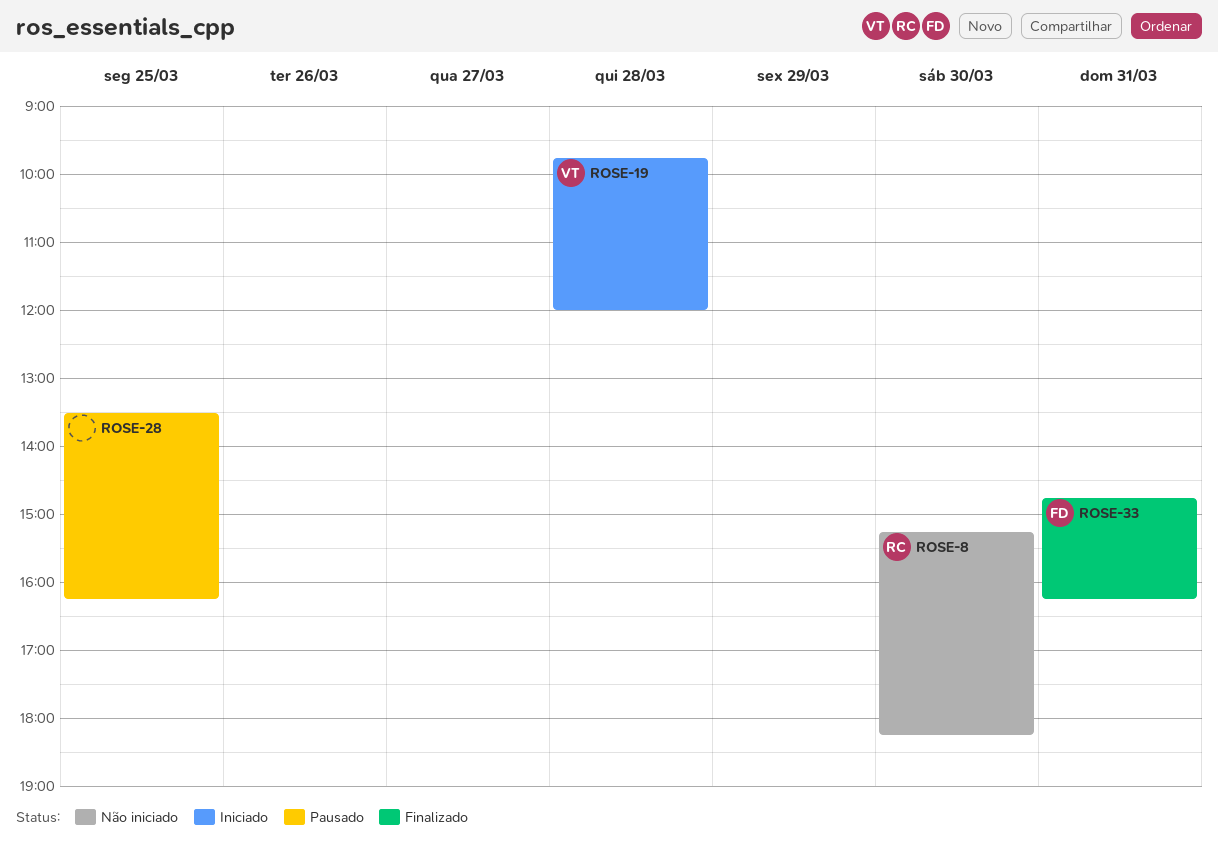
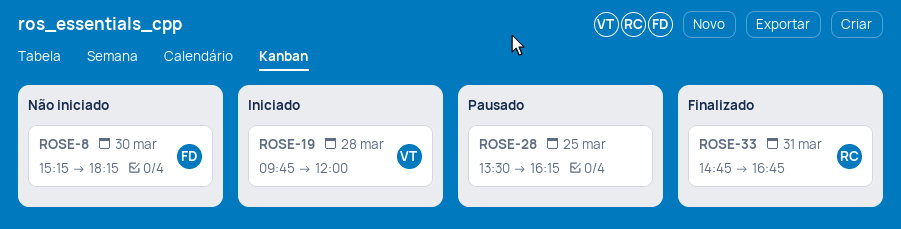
ROSE-8, owner: RC -> FD
ROSE-33, owner: FD -> RC
ROSE-33, ends: 16:15 -> 16:45

